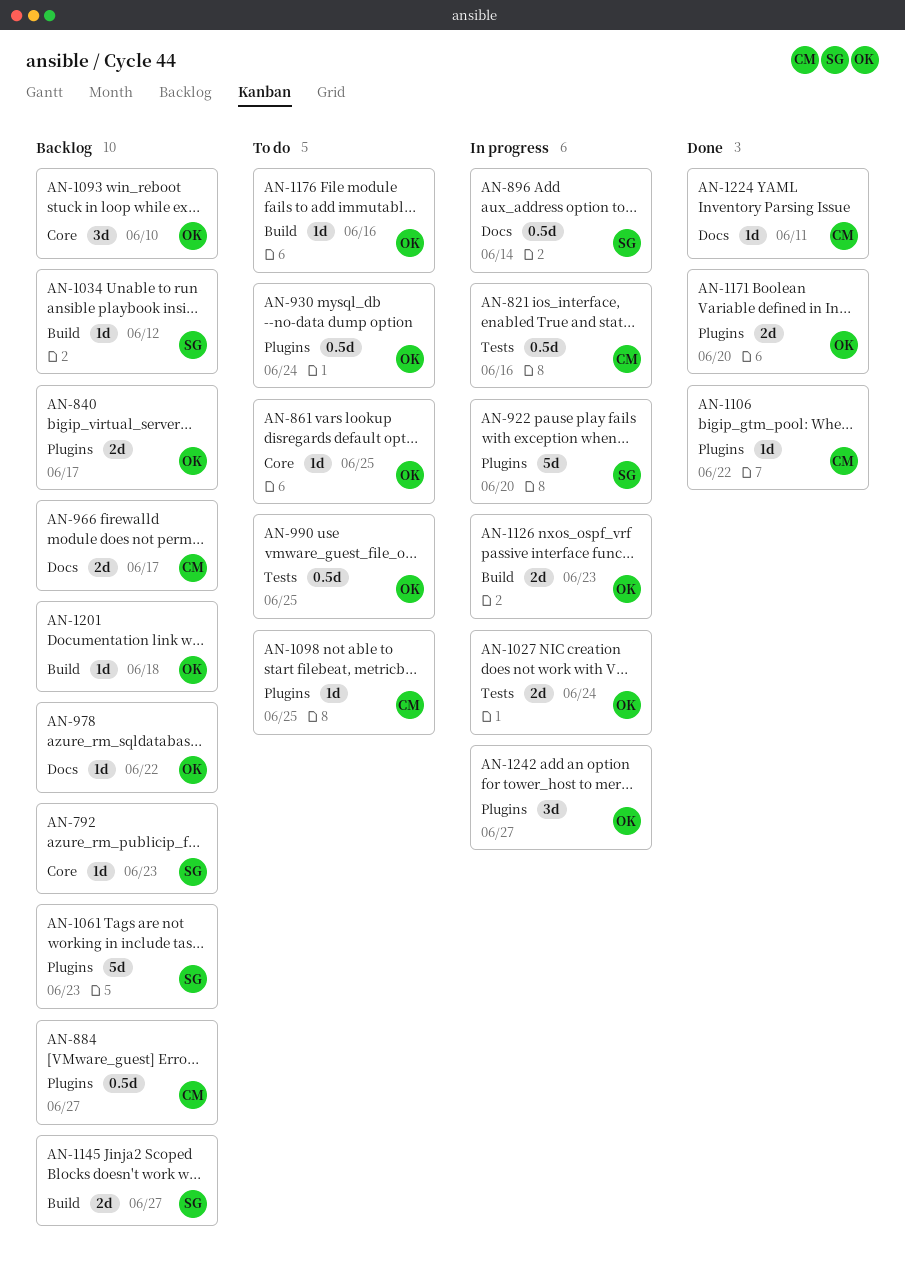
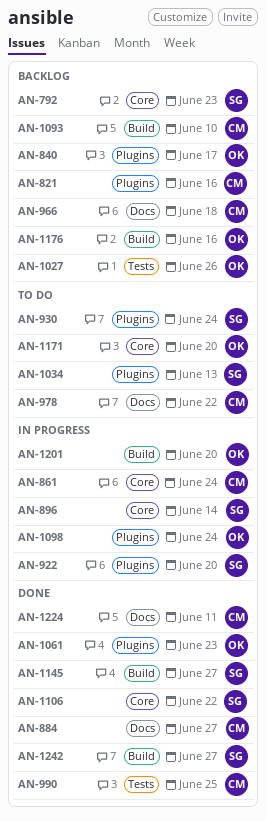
AN-821, status: In progress -> Backlog
AN-821, label: Tests -> Plugins
AN-861, status: To do -> In progress
AN-861, owner: OK -> CM
AN-861, due: Jun 25 -> Jun 24
AN-884, status: Backlog -> Done
AN-884, label: Plugins -> Docs
AN-896, label: Docs -> Core
AN-930, owner: OK -> SG
AN-966, due: Jun 17 -> Jun 18
AN-978, status: Backlog -> To do
AN-978, owner: OK -> CM
AN-990, status: To do -> Done
AN-990, owner: OK -> CM
AN-1027, status: In progress -> Backlog
AN-1027, due: Jun 24 -> Jun 26
AN-1034, status: Backlog -> To do
AN-1034, label: Build -> Plugins
AN-1034, due: Jun 12 -> Jun 13
AN-1061, status: Backlog -> Done
AN-1061, owner: SG -> OK
AN-1093, owner: OK -> CM
AN-1093, label: Core -> Build
AN-1098, status: To do -> In progress
AN-1098, owner: CM -> OK
AN-1098, due: Jun 25 -> Jun 24
AN-1106, owner: CM -> SG
AN-1106, label: Plugins -> Core
AN-1126: present -> none
AN-1145, status: Backlog -> Done
AN-1171, status: Done -> To do
AN-1171, label: Plugins -> Core
AN-1176, status: To do -> Backlog
AN-1201, status: Backlog -> In progress
AN-1201, due: Jun 18 -> Jun 20
AN-1242, status: In progress -> Done
AN-1242, owner: OK -> SG
AN-1242, label: Plugins -> Build

